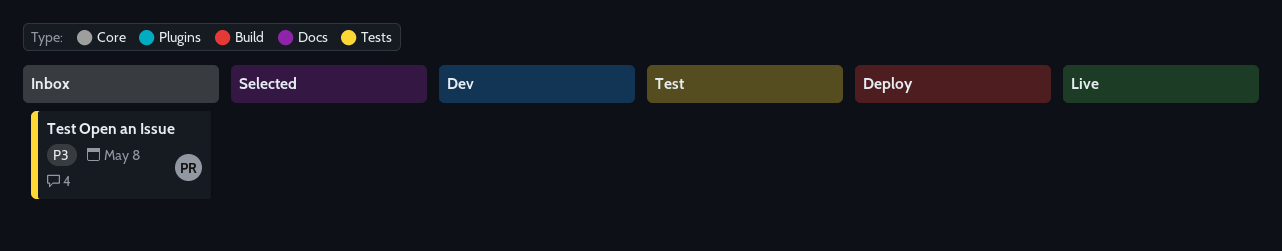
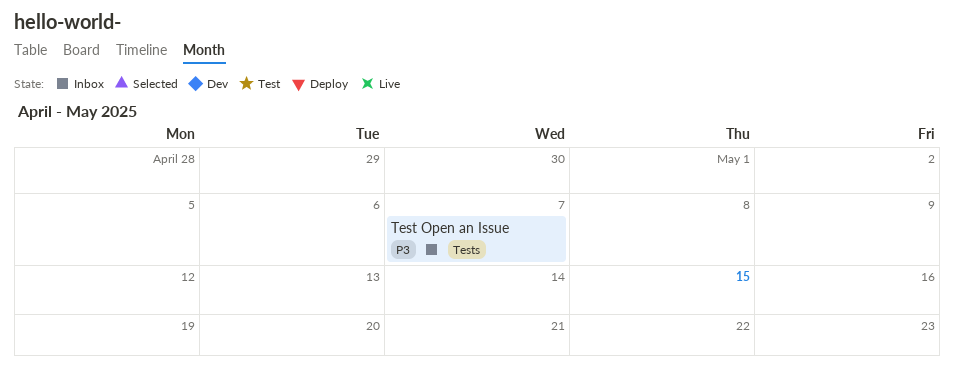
Test Open an Issue, due: May 8 -> May 7

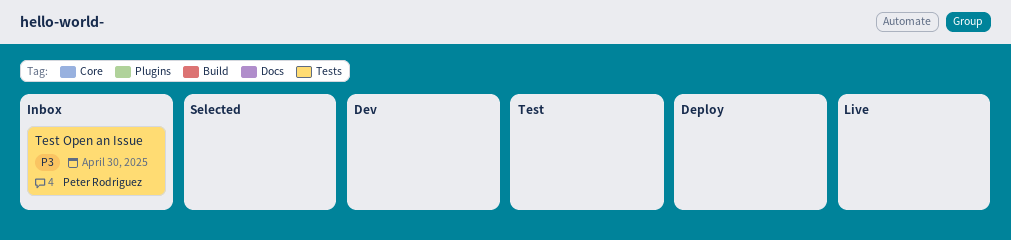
Test Open an Issue, due: May 7 -> Apr 30

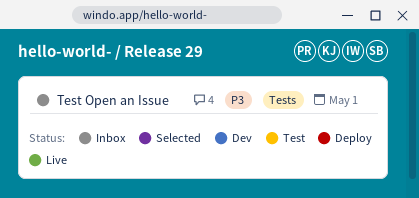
Test Open an Issue, due: Apr 30 -> May 1

